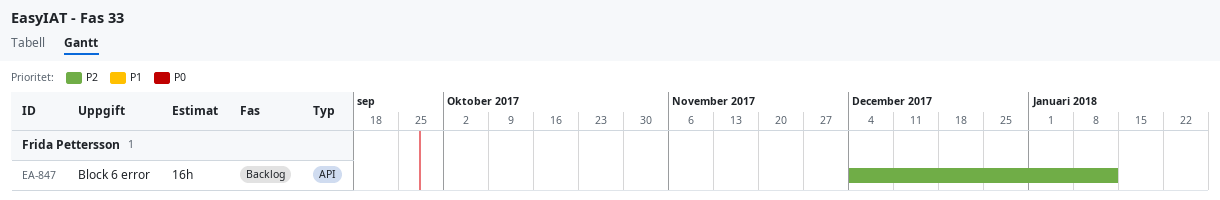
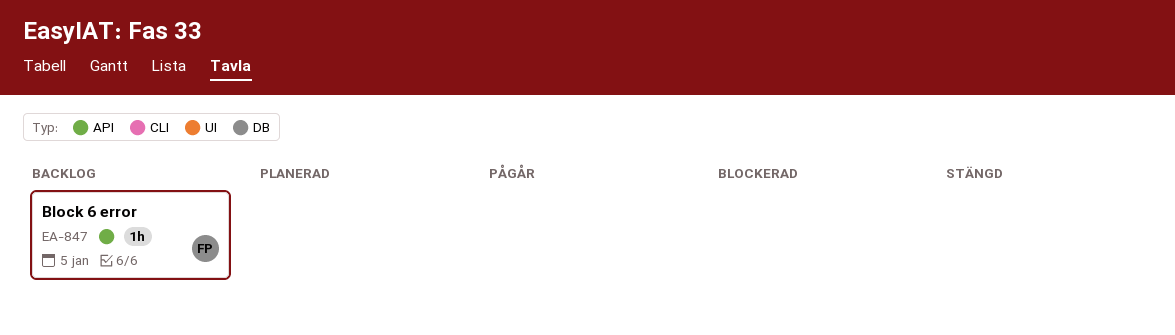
EA-847, estimate: 16h -> 1h
EA-847, due: Jan 12 -> Jan 5

